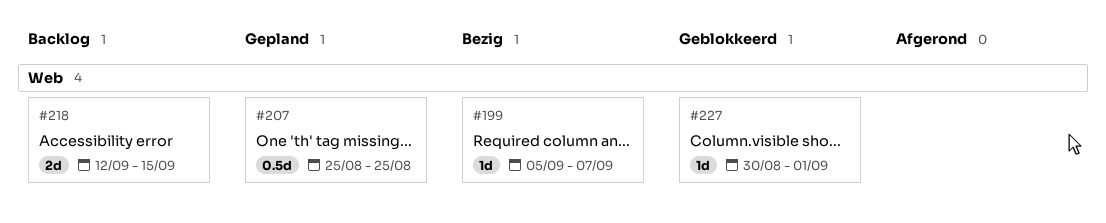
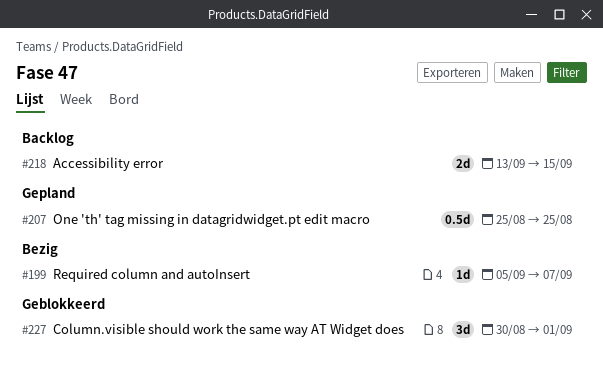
#218, start: Sep 12 -> Sep 13
#227, estimate: 1d -> 3d

